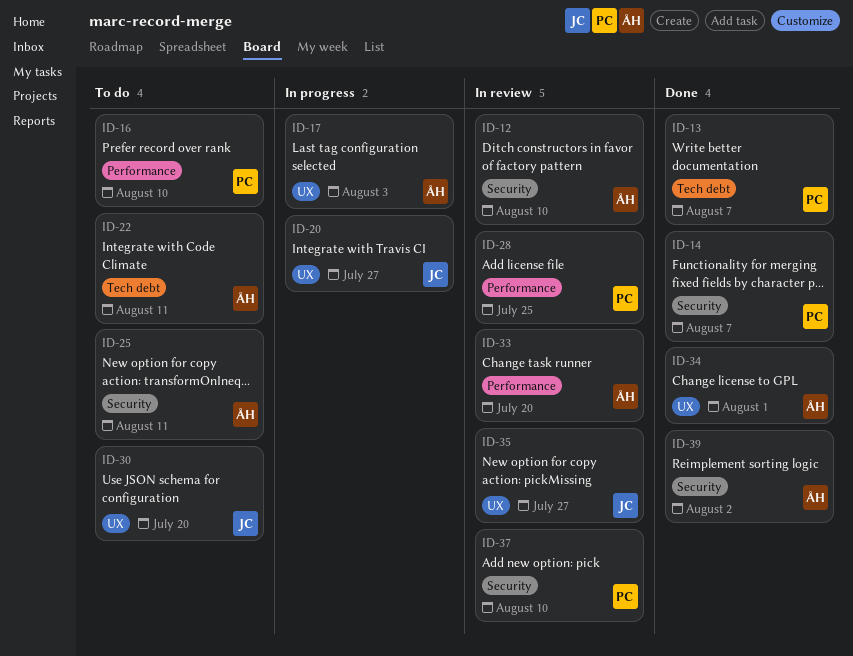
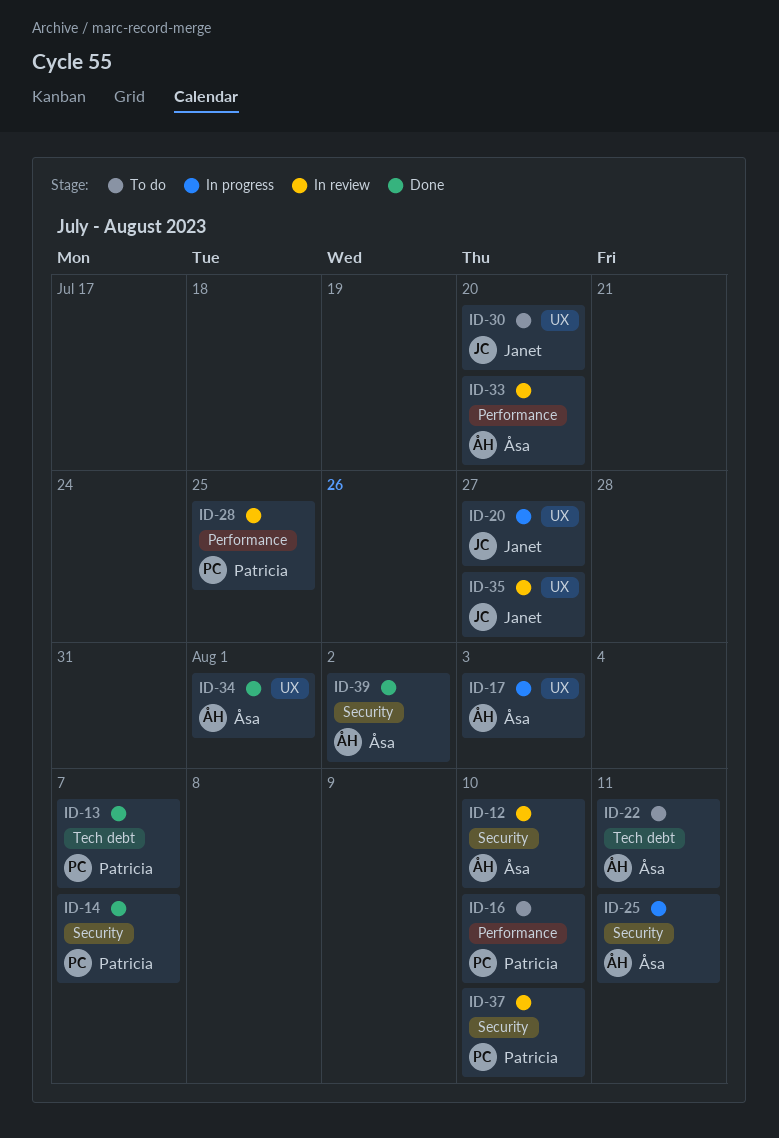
ID-25, status: To do -> In progress

